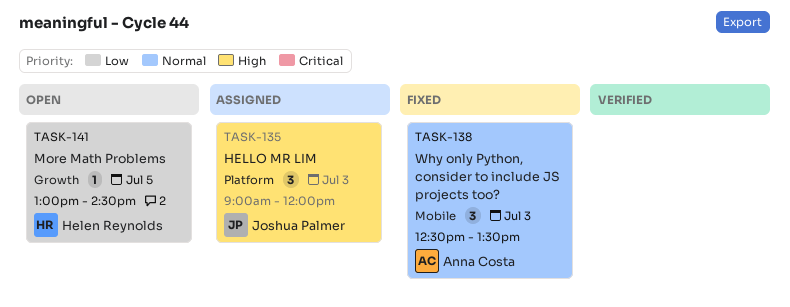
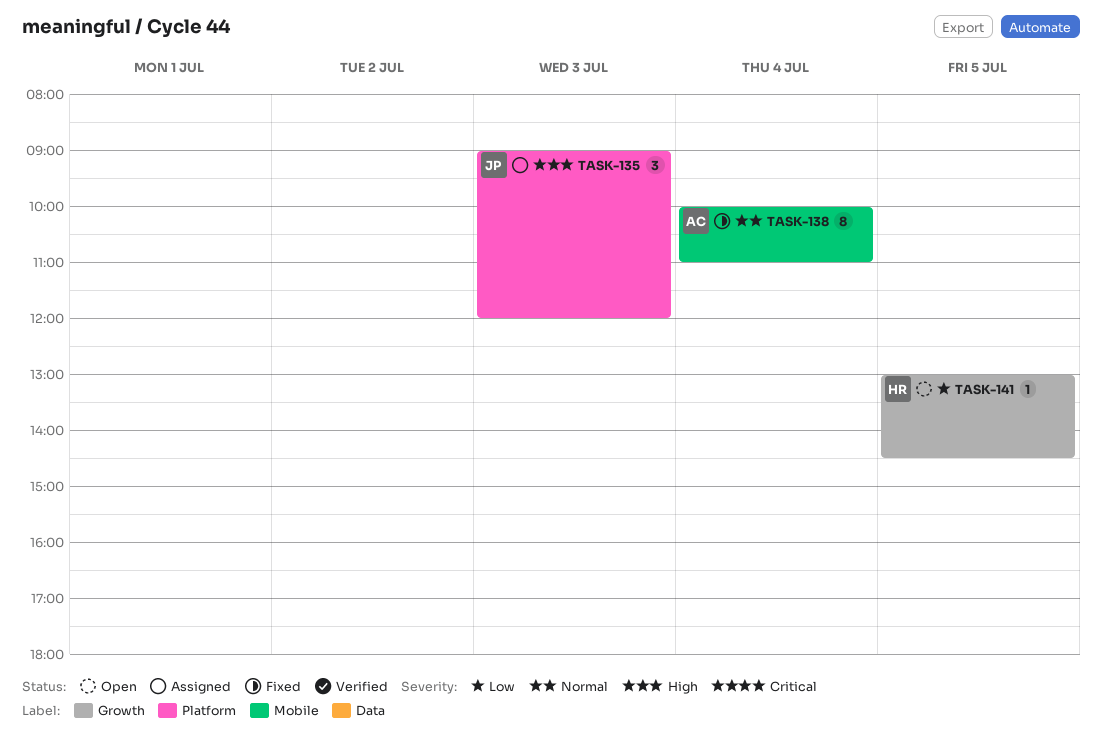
TASK-138, estimate: 3 -> 8
TASK-138, day: Jul 3 -> Jul 4
TASK-138, begins: 12:30 -> 10:00
TASK-138, ends: 13:30 -> 11:00

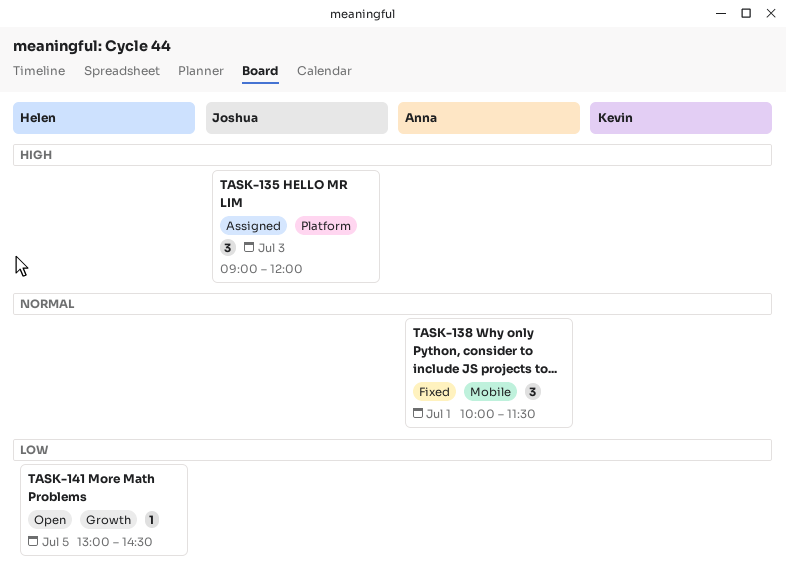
TASK-138, estimate: 8 -> 3
TASK-138, day: Jul 4 -> Jul 1
TASK-138, ends: 11:00 -> 11:30

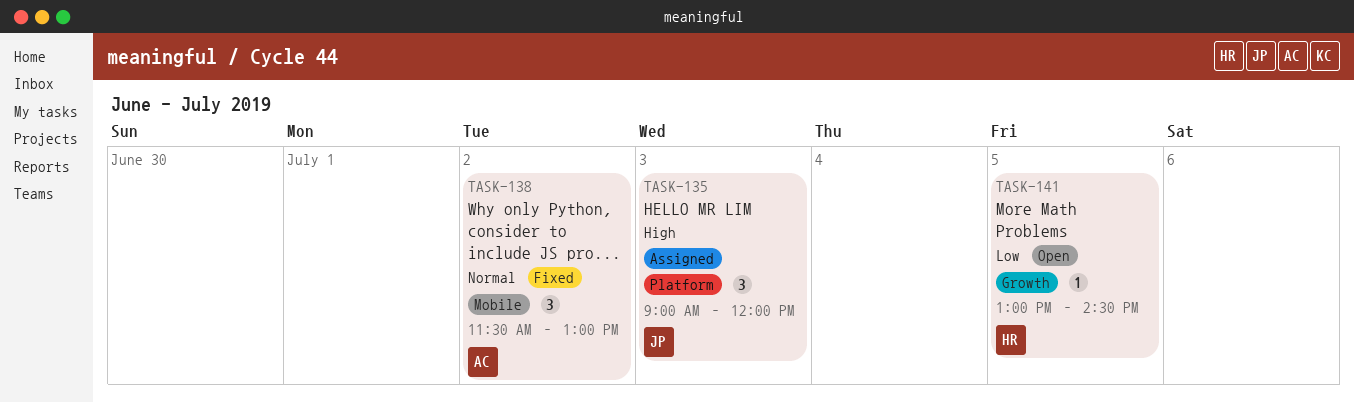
TASK-138, day: Jul 1 -> Jul 2
TASK-138, begins: 10:00 -> 11:30
TASK-138, ends: 11:30 -> 13:00

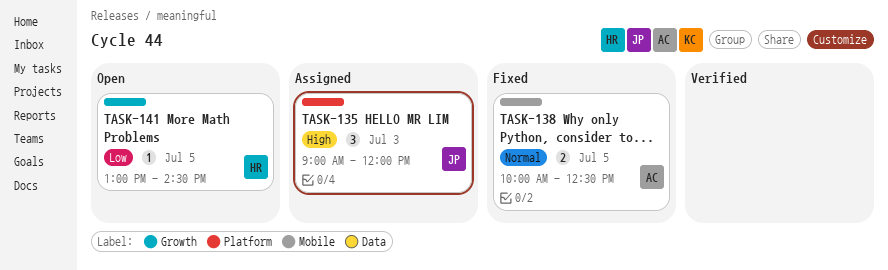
TASK-138, estimate: 3 -> 2
TASK-138, day: Jul 2 -> Jul 5
TASK-138, begins: 11:30 -> 10:00
TASK-138, ends: 13:00 -> 12:30

